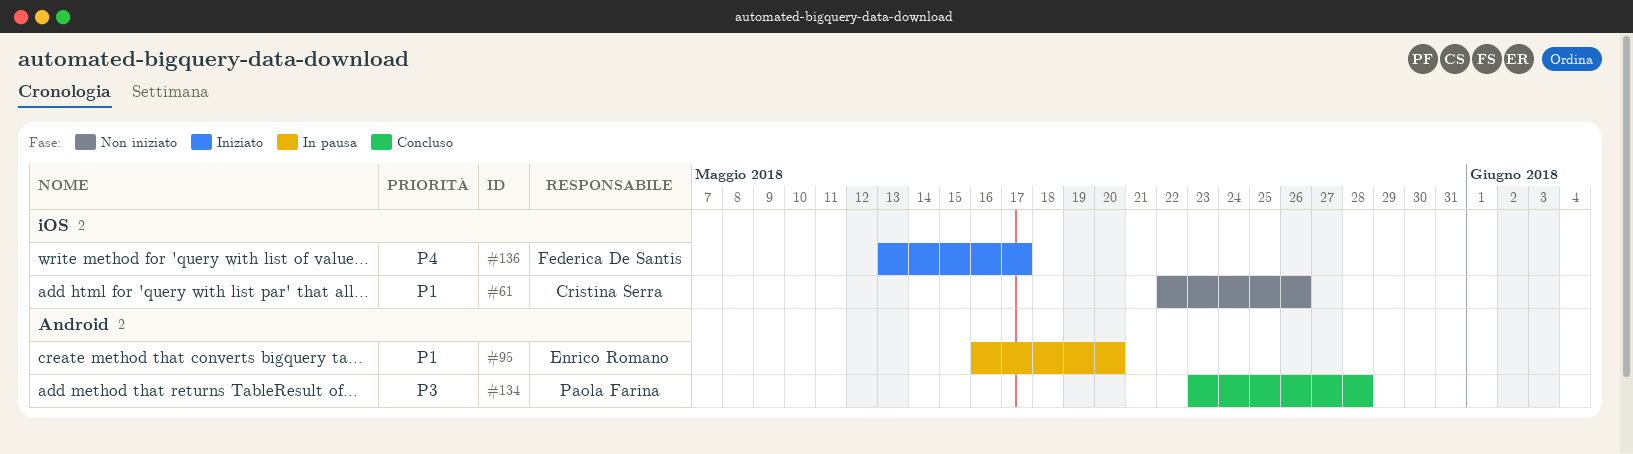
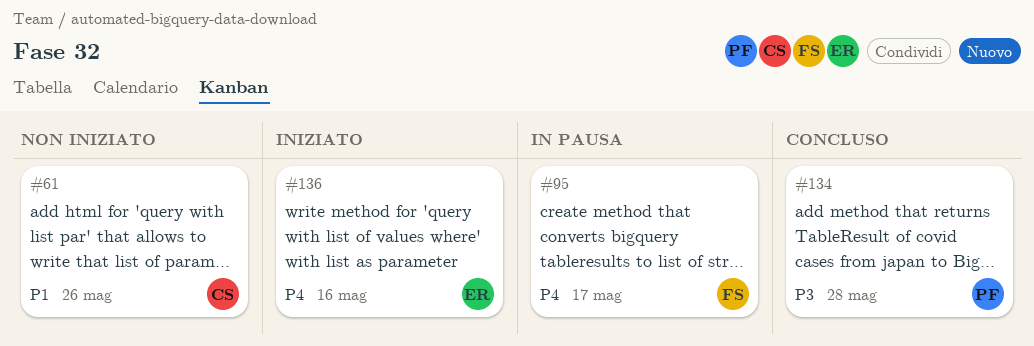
#95, owner: Enrico Romano -> Federica De Santis
#95, priority: P1 -> P4
#95, due: May 20 -> May 17
#136, owner: Federica De Santis -> Enrico Romano
#136, due: May 17 -> May 16

